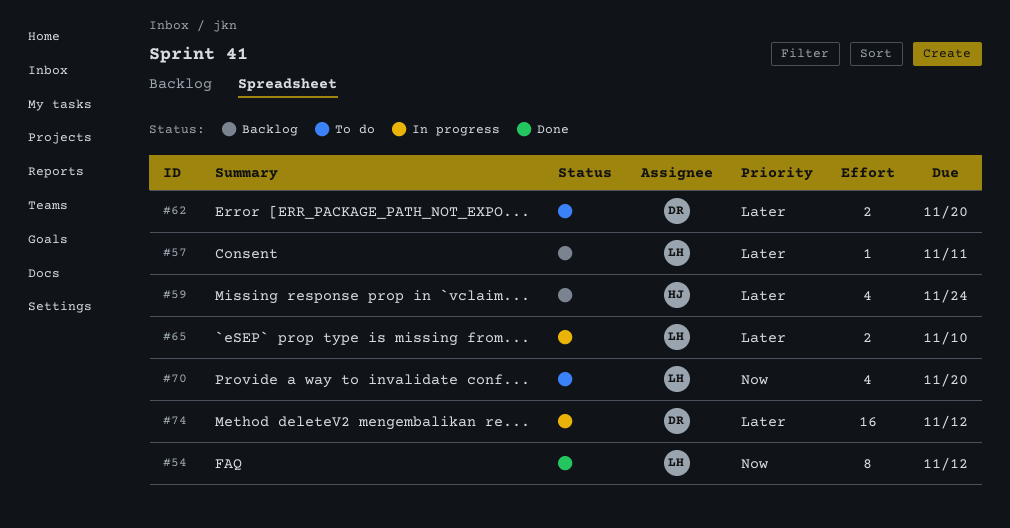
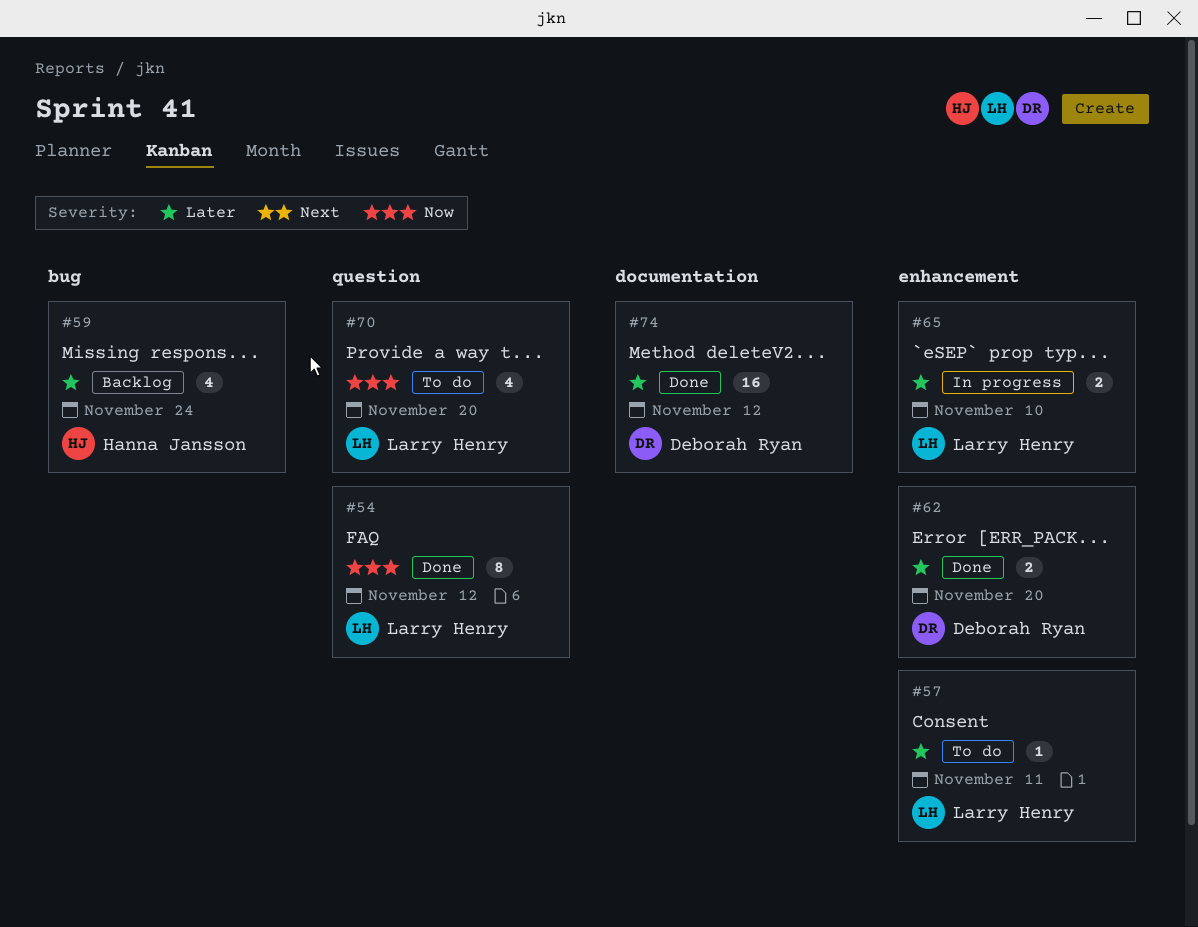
#57, status: Backlog -> To do
#62, status: To do -> Done
#74, status: In progress -> Done

